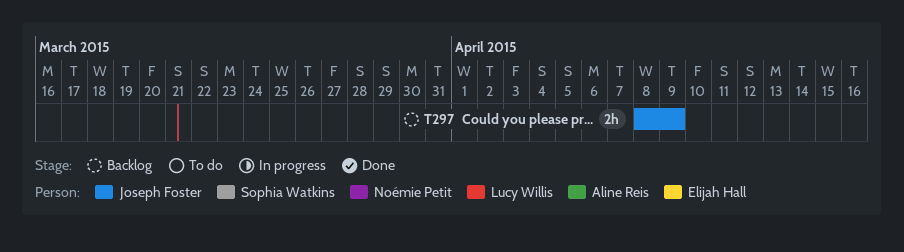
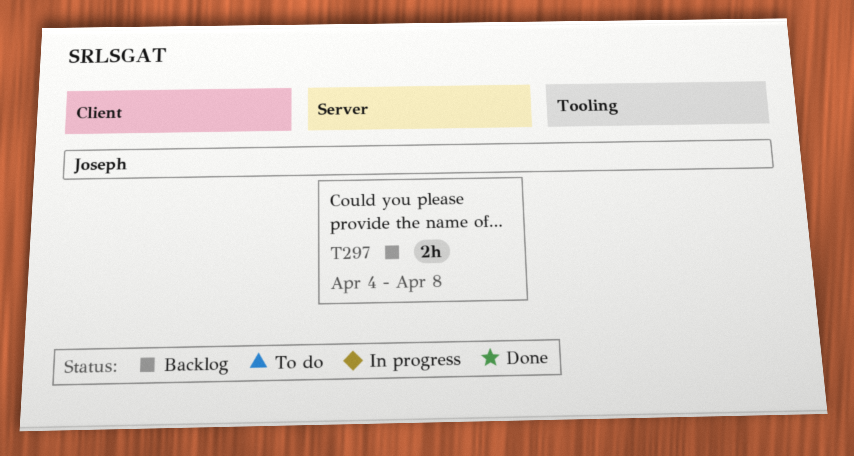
T297, start: Apr 8 -> Apr 4
T297, due: Apr 9 -> Apr 8

